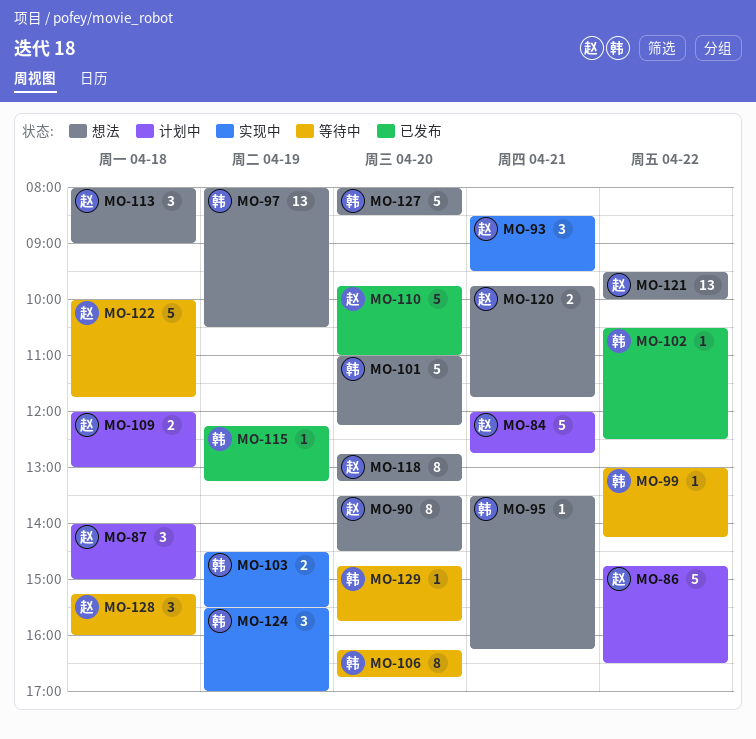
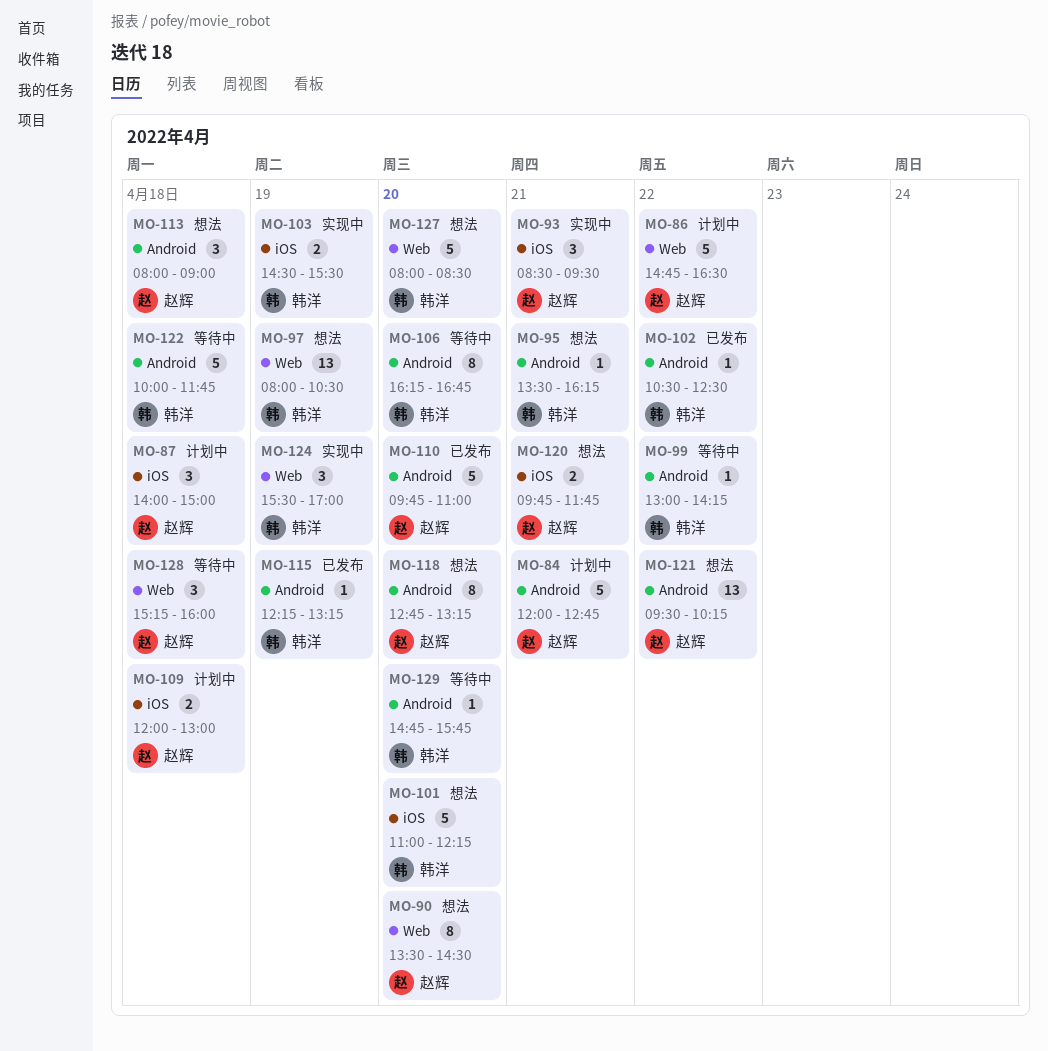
MO-121, ends: 10:00 -> 10:15
MO-122, owner: 赵辉 -> 韩洋

